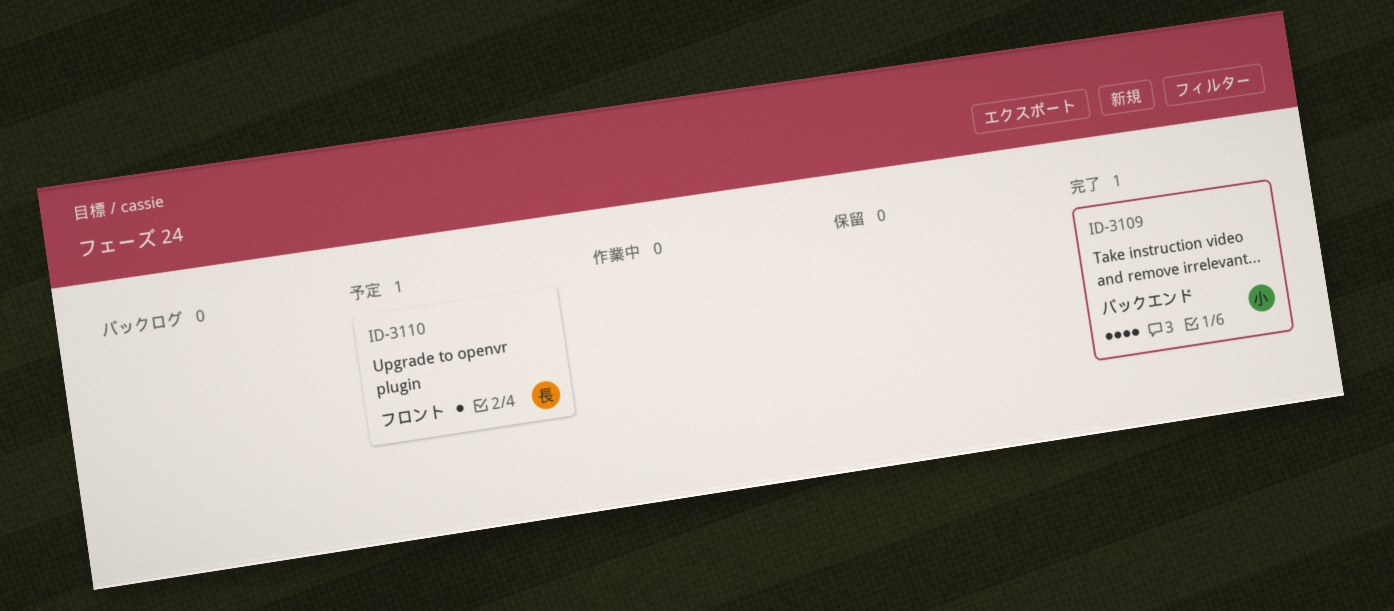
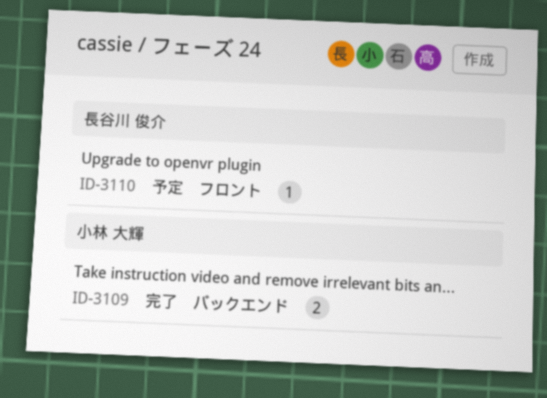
ID-3109, estimate: 4 -> 2

